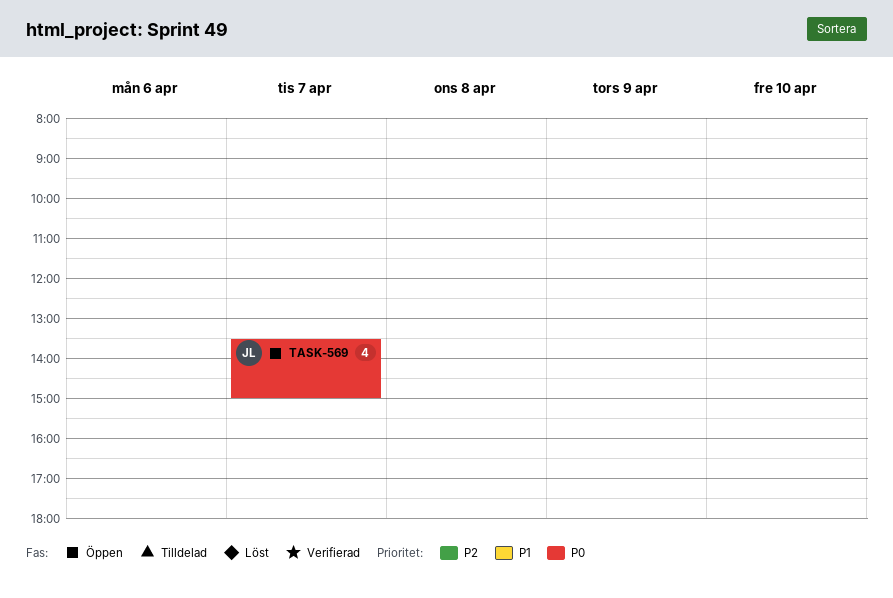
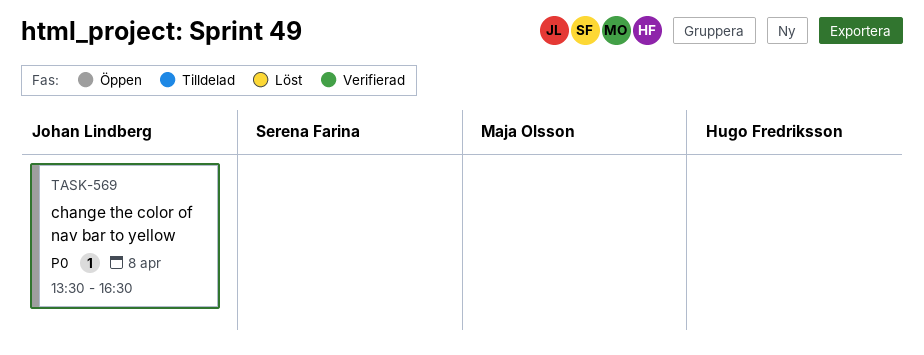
TASK-569, estimate: 4 -> 1
TASK-569, day: Apr 7 -> Apr 8
TASK-569, ends: 15:00 -> 16:30

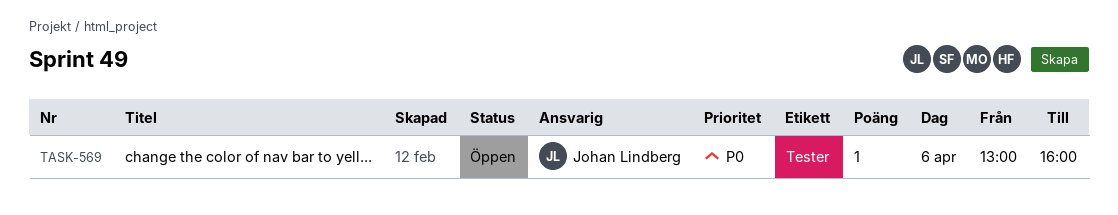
TASK-569, day: Apr 8 -> Apr 6
TASK-569, begins: 13:30 -> 13:00
TASK-569, ends: 16:30 -> 16:00

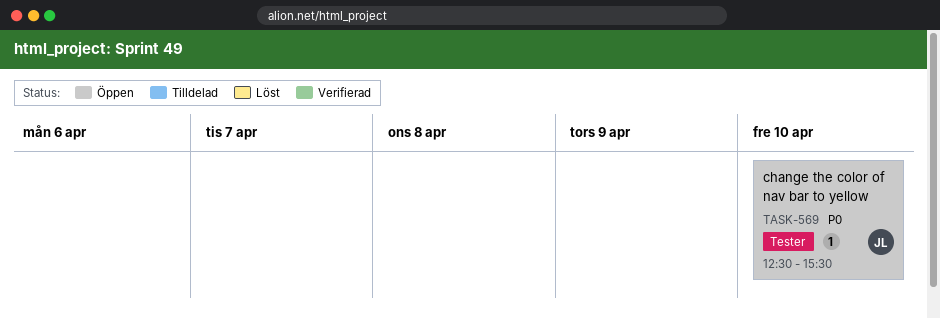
TASK-569, day: Apr 6 -> Apr 10
TASK-569, begins: 13:00 -> 12:30
TASK-569, ends: 16:00 -> 15:30

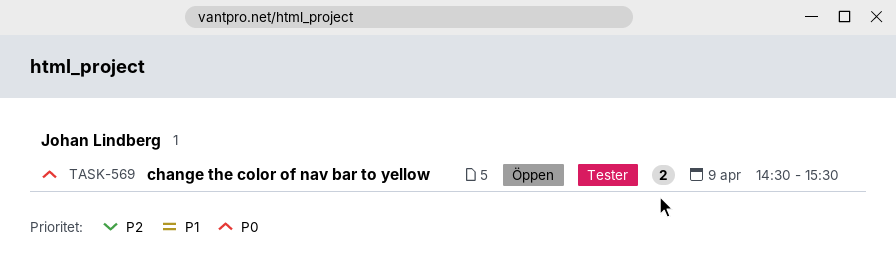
TASK-569, estimate: 1 -> 2
TASK-569, day: Apr 10 -> Apr 9
TASK-569, begins: 12:30 -> 14:30

